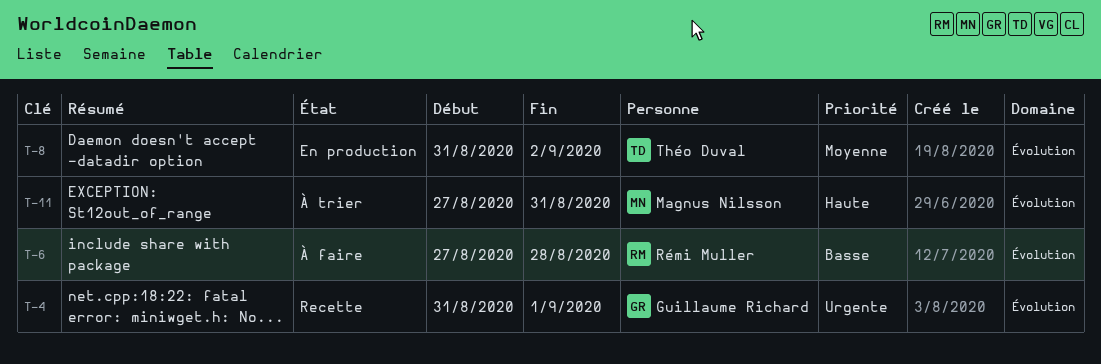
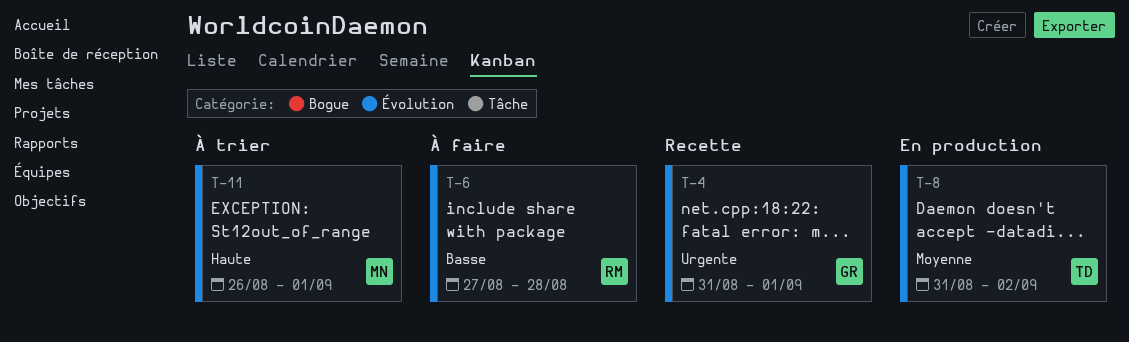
T-11, start: Aug 27 -> Aug 26
T-11, due: Aug 31 -> Sep 1

